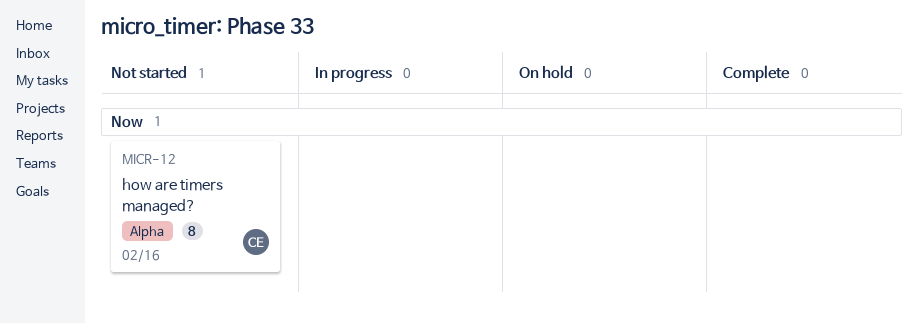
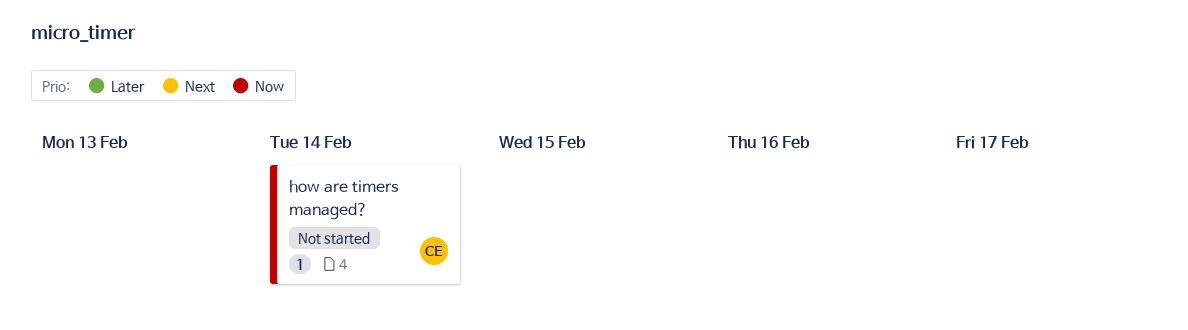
how are timers managed?, estimate: 8 -> 1
how are timers managed?, due: Feb 16 -> Feb 14

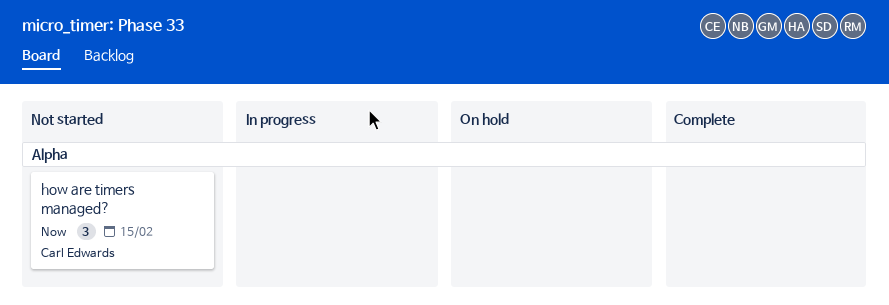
how are timers managed?, estimate: 1 -> 3
how are timers managed?, due: Feb 14 -> Feb 15

